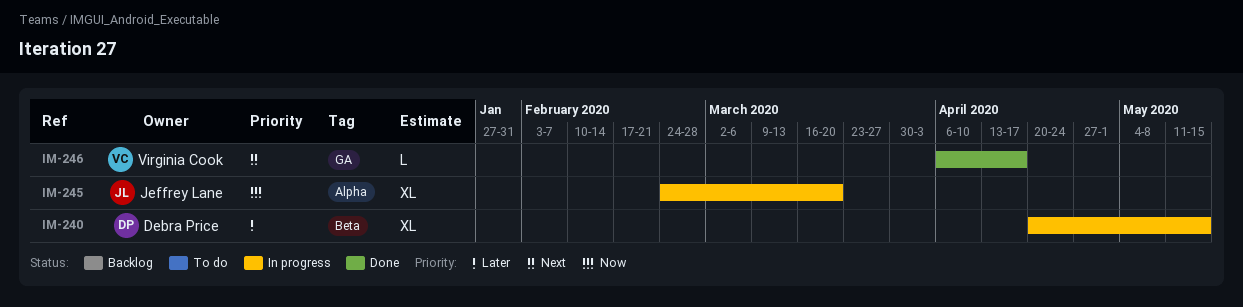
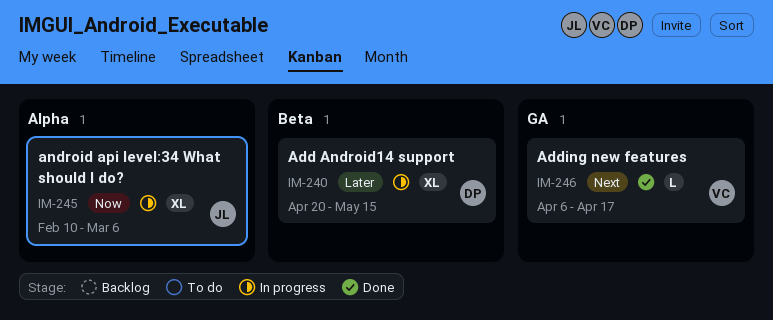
IM-245, start: Feb 24 -> Feb 10
IM-245, due: Mar 20 -> Mar 6

